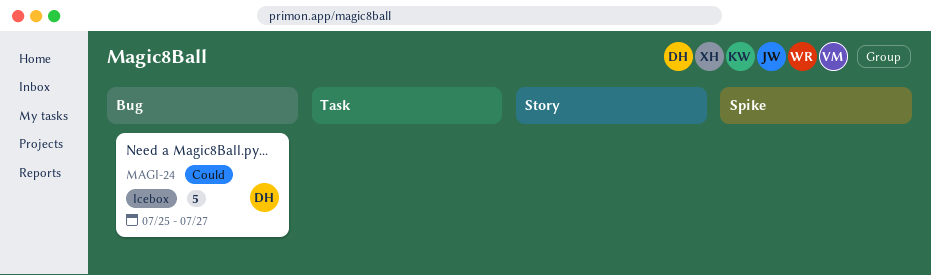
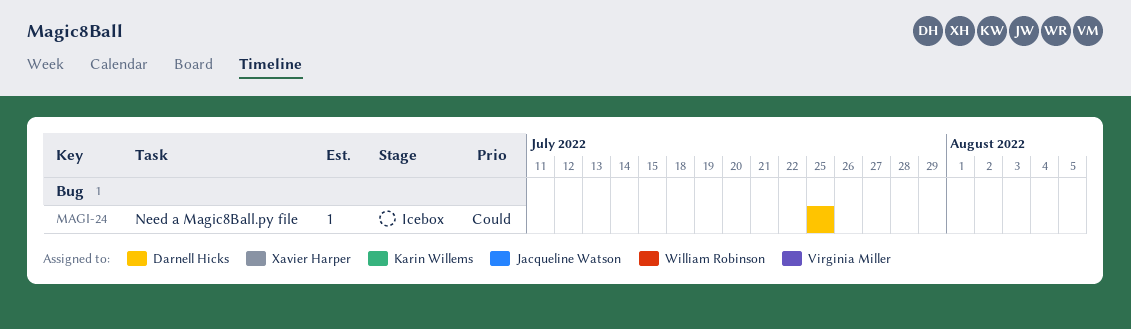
MAGI-24, estimate: 5 -> 1
MAGI-24, due: Jul 27 -> Jul 25

